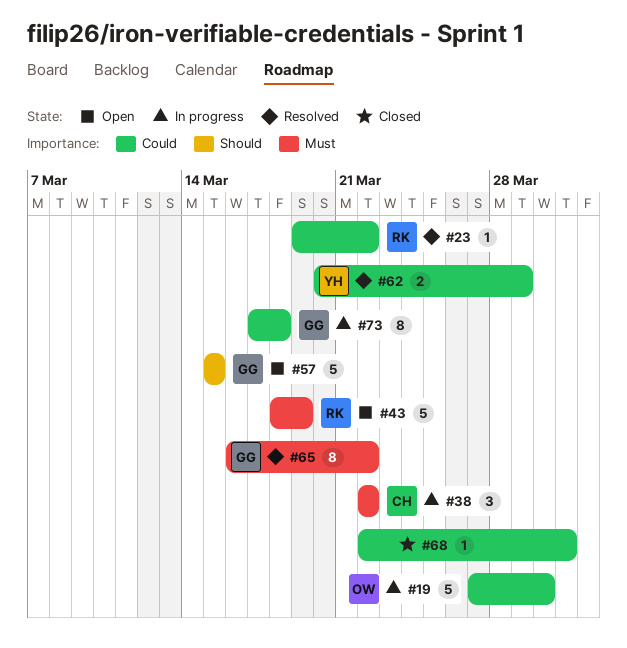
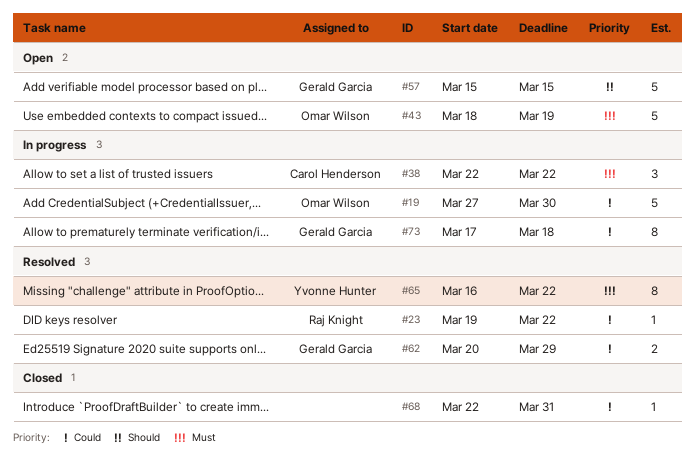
#43, owner: Raj Knight -> Omar Wilson
#62, owner: Yvonne Hunter -> Gerald Garcia
#65, owner: Gerald Garcia -> Yvonne Hunter

